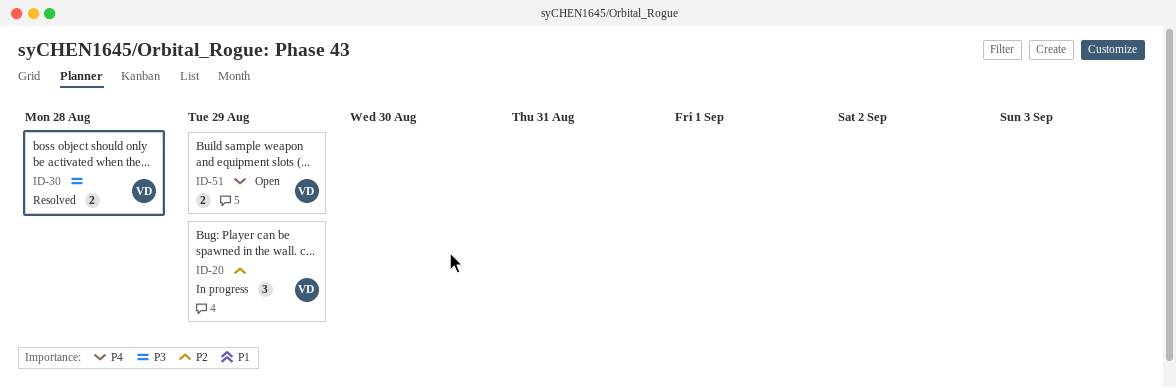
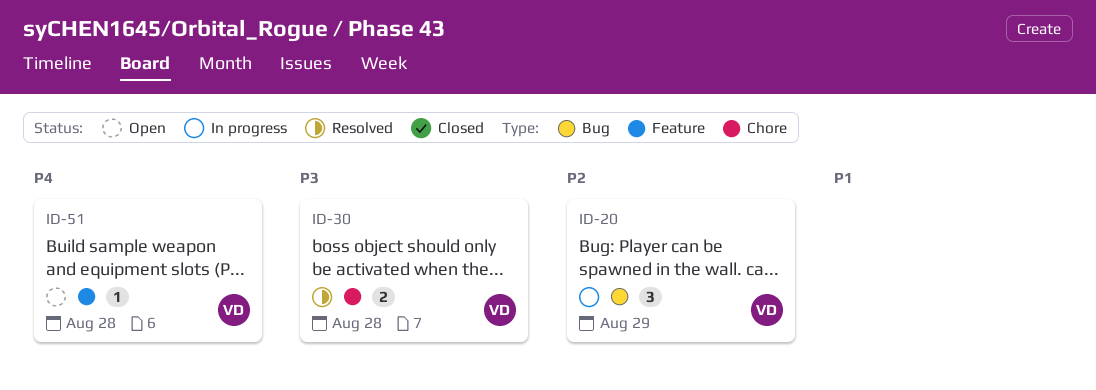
ID-51, estimate: 2 -> 1
ID-51, due: Aug 29 -> Aug 28

